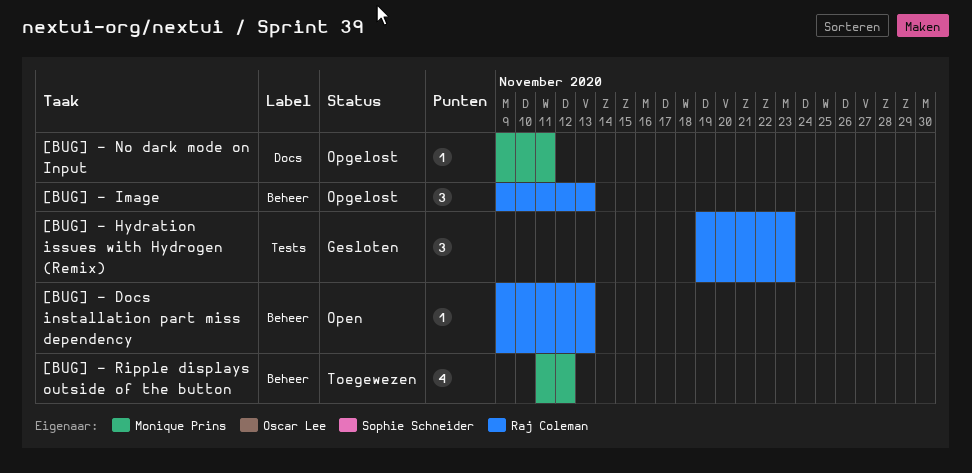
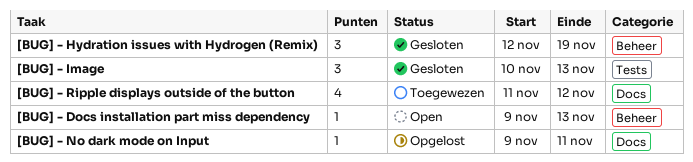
[BUG] - Hydration issues with Hydrogen (Remix), label: Tests -> Beheer
[BUG] - Hydration issues with Hydrogen (Remix), start: Nov 19 -> Nov 12
[BUG] - Hydration issues with Hydrogen (Remix), due: Nov 23 -> Nov 19
[BUG] - Image, status: Opgelost -> Gesloten
[BUG] - Image, label: Beheer -> Tests
[BUG] - Image, start: Nov 9 -> Nov 10
[BUG] - Ripple displays outside of the button, label: Beheer -> Docs

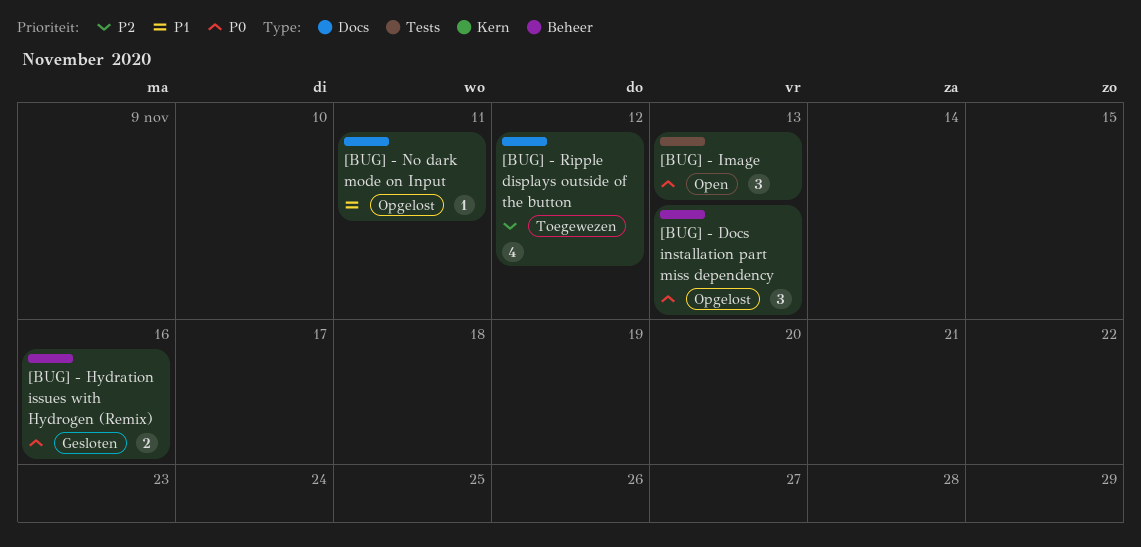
[BUG] - Docs installation part miss dependency, status: Open -> Opgelost
[BUG] - Docs installation part miss dependency, estimate: 1 -> 3
[BUG] - Hydration issues with Hydrogen (Remix), estimate: 3 -> 2
[BUG] - Hydration issues with Hydrogen (Remix), due: Nov 19 -> Nov 16
[BUG] - Image, status: Gesloten -> Open

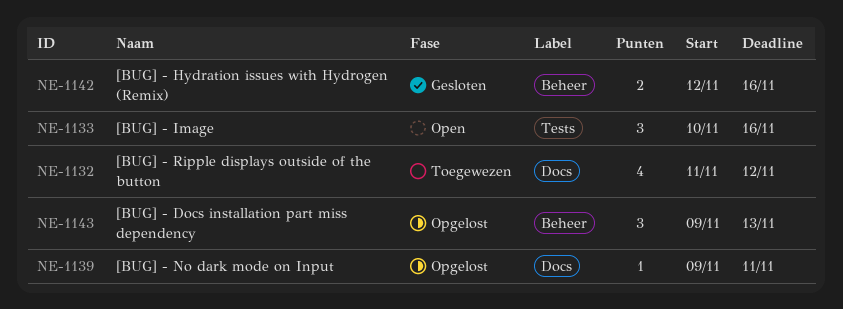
[BUG] - Image, due: Nov 13 -> Nov 16

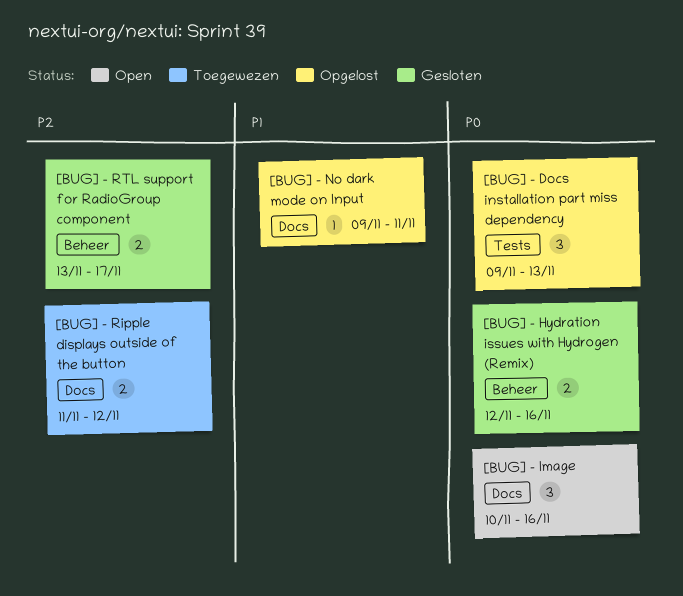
[BUG] - Docs installation part miss dependency, label: Beheer -> Tests
[BUG] - Image, label: Tests -> Docs
[BUG] - Ripple displays outside of the button, estimate: 4 -> 2
[BUG] - RTL support for RadioGroup component: none -> present

